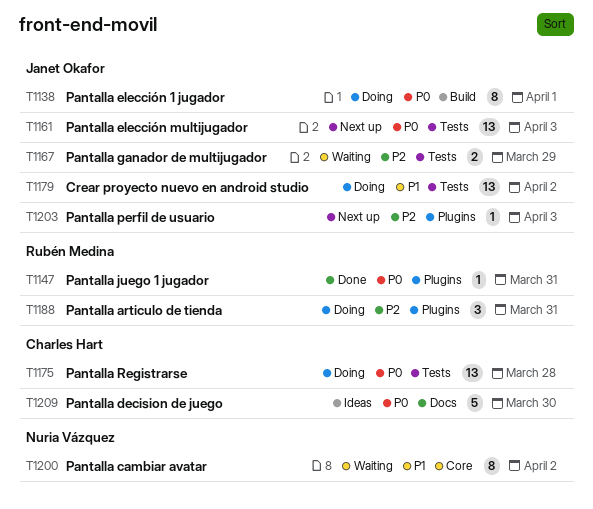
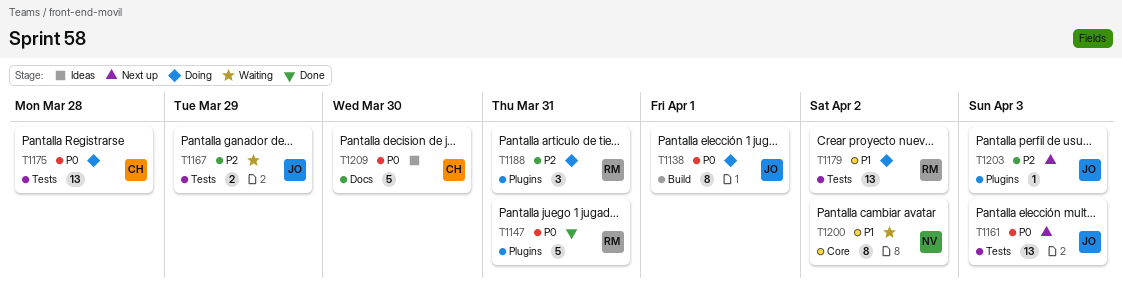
T1147, estimate: 1 -> 5
T1179, owner: Janet Okafor -> Rubén Medina

